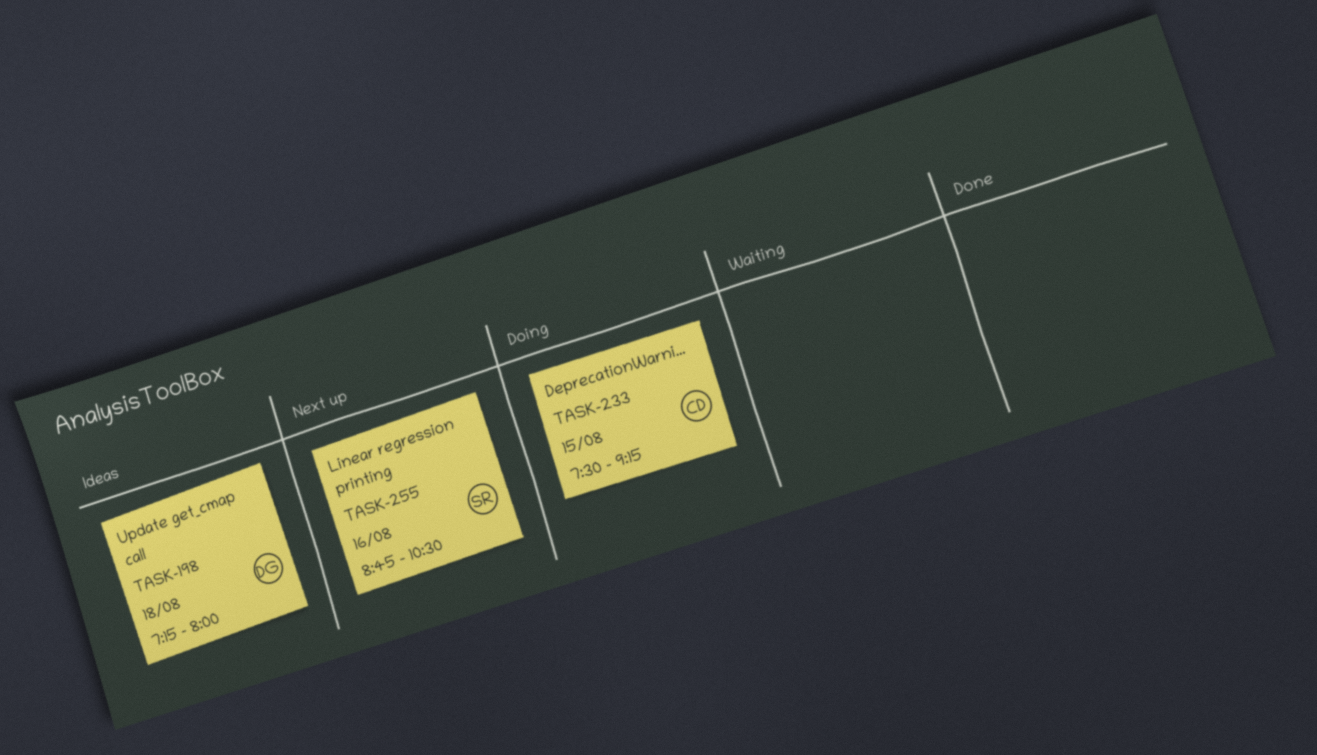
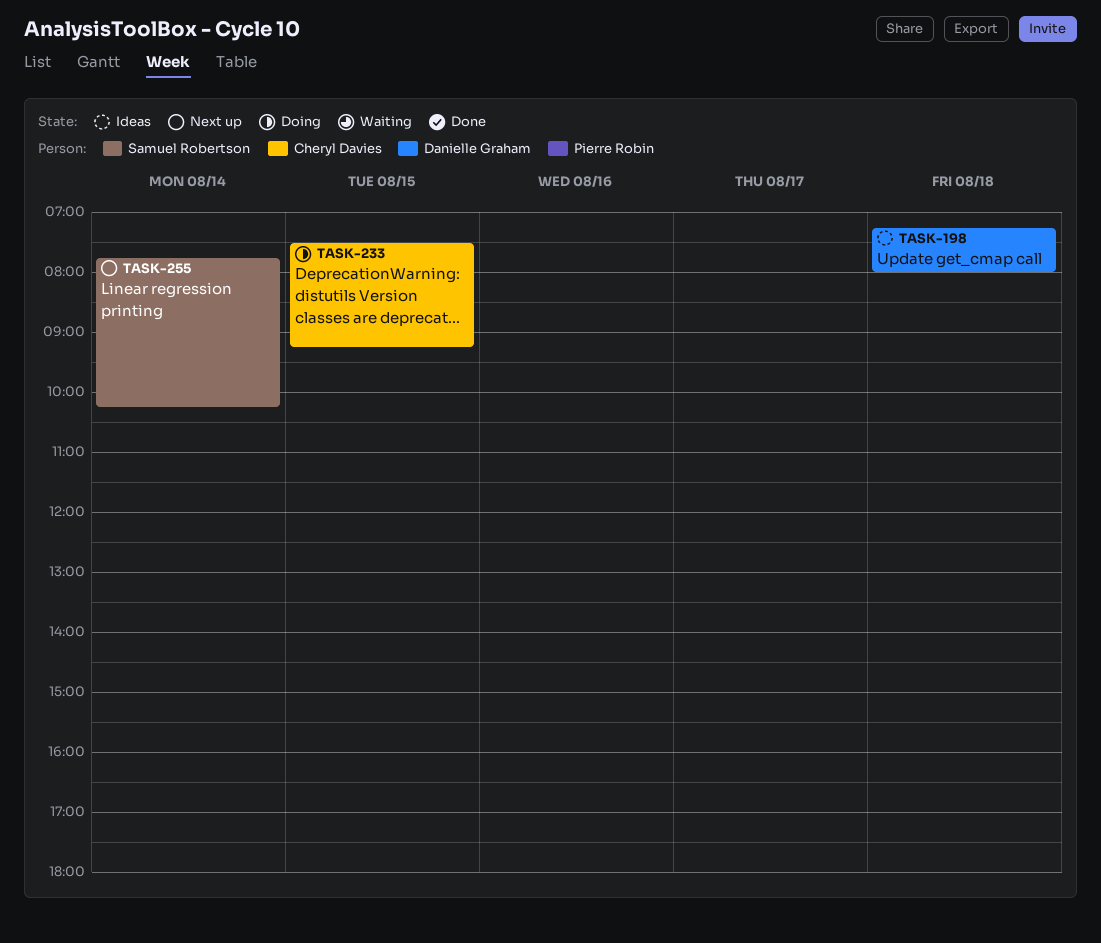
TASK-255, day: Aug 16 -> Aug 14
TASK-255, begins: 08:45 -> 07:45
TASK-255, ends: 10:30 -> 10:15

